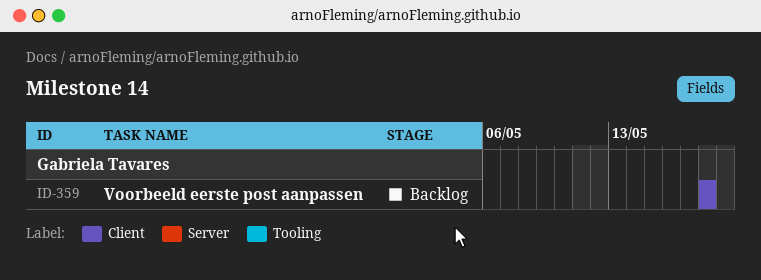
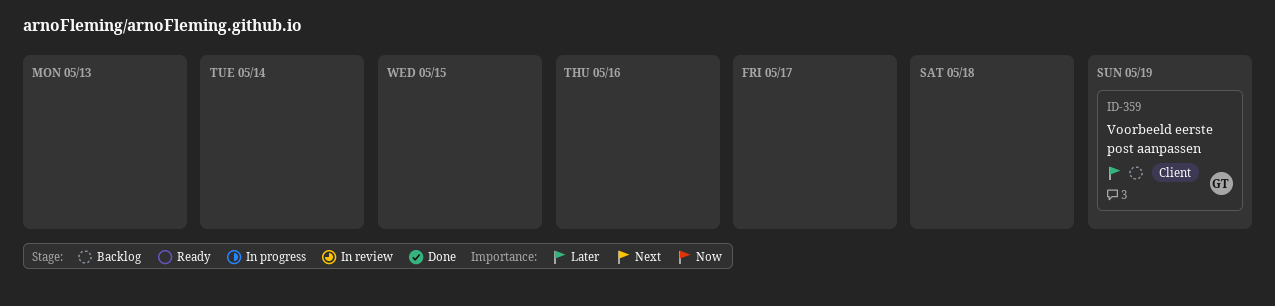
ID-359, due: May 18 -> May 19

